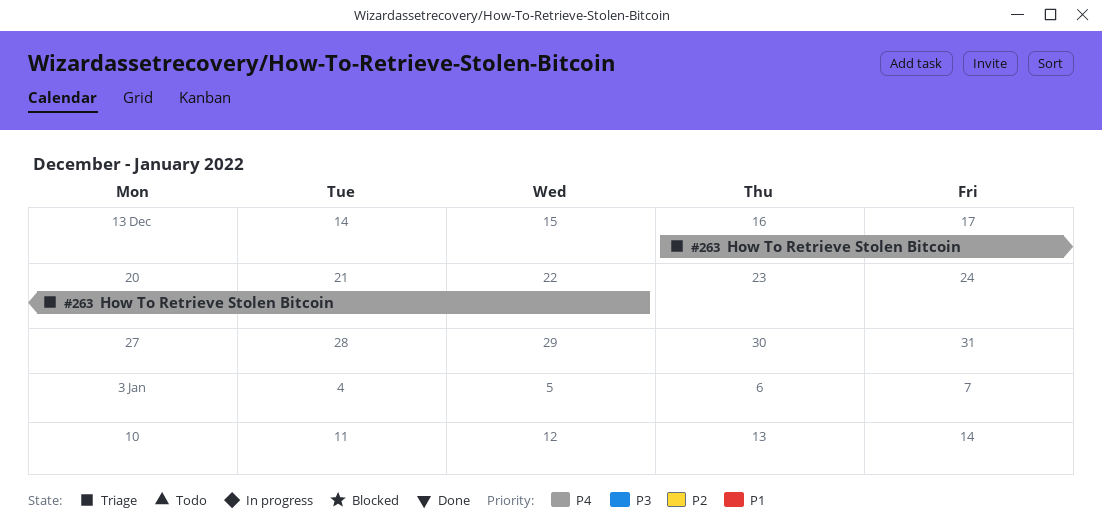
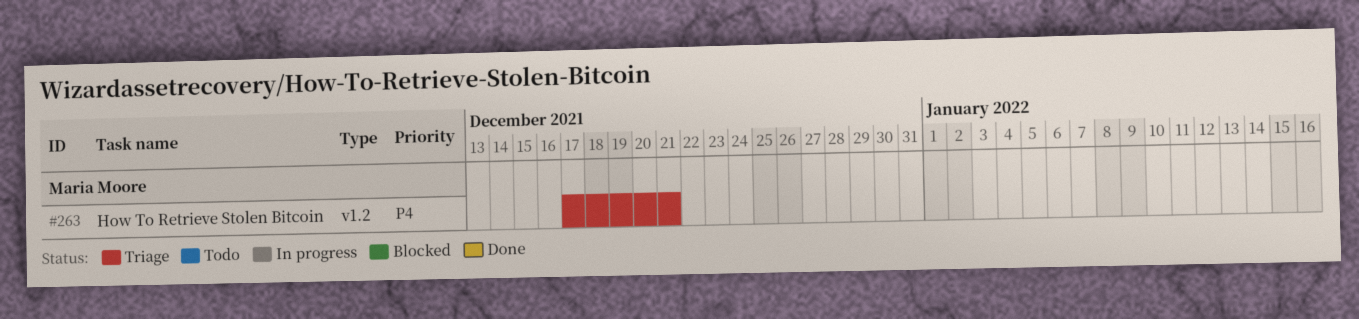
#263, start: Dec 16 -> Dec 17
#263, due: Dec 22 -> Dec 21

